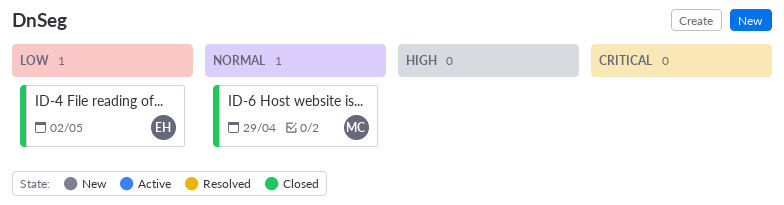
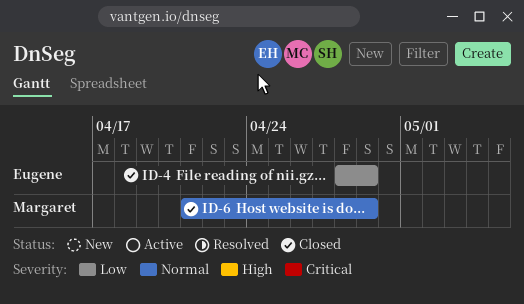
ID-4, due: May 2 -> Apr 29

